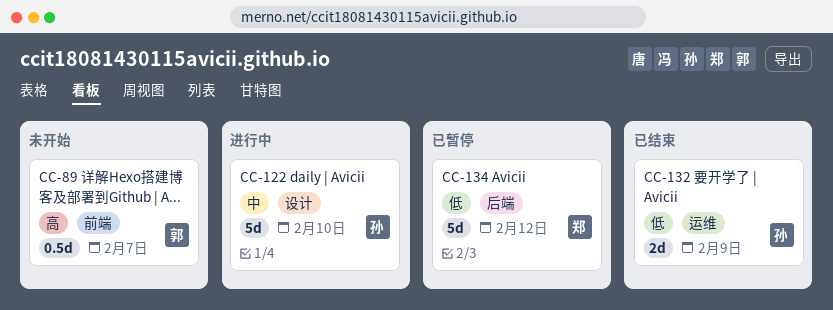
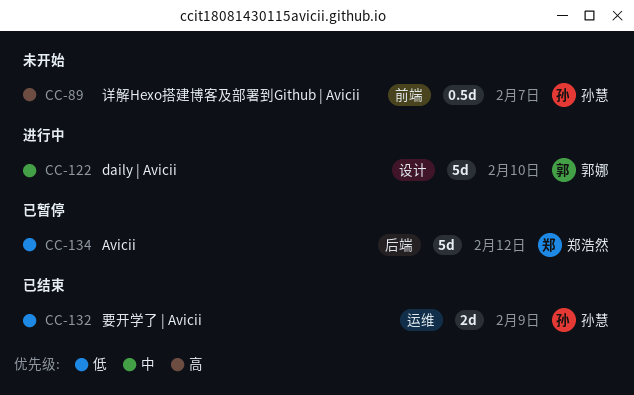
CC-89, owner: 郭娜 -> 孙慧
CC-122, owner: 孙慧 -> 郭娜

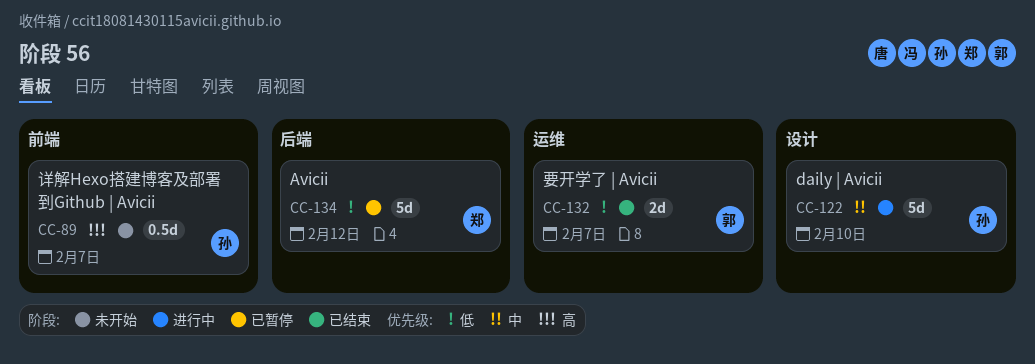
CC-122, owner: 郭娜 -> 孙慧
CC-132, owner: 孙慧 -> 郭娜
CC-132, due: Feb 9 -> Feb 7

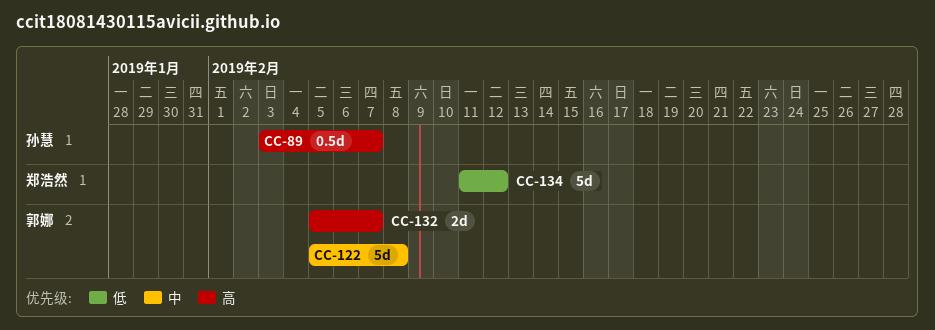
CC-122, owner: 孙慧 -> 郭娜
CC-122, due: Feb 10 -> Feb 8
CC-132, priority: 低 -> 高

